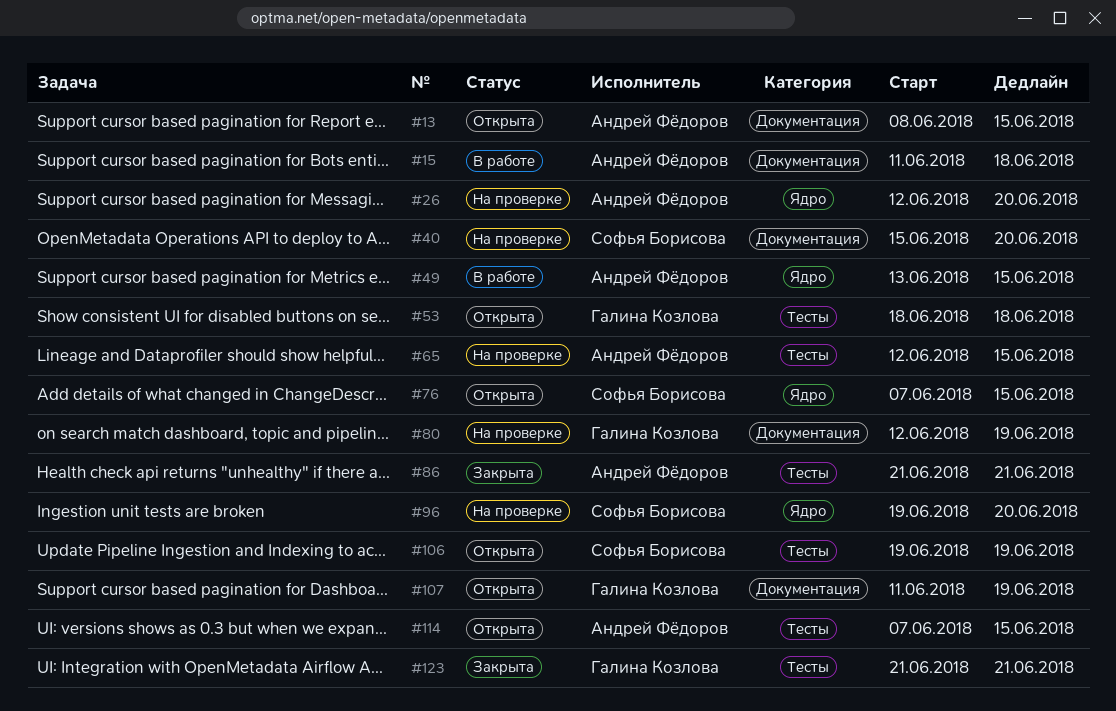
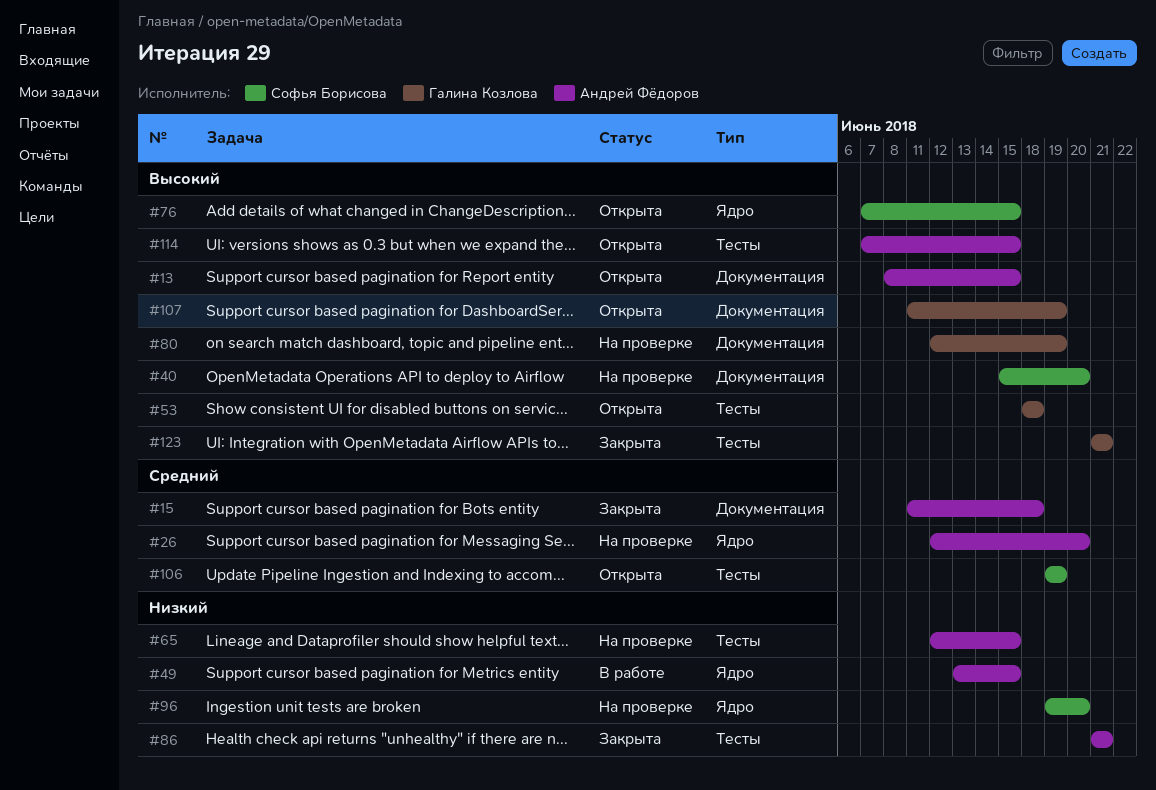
#15, status: В работе -> Закрыта

